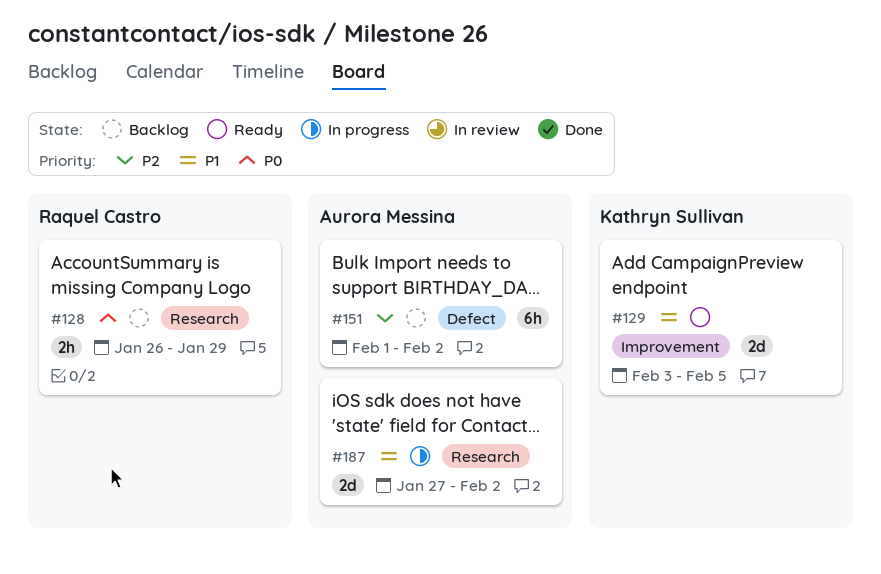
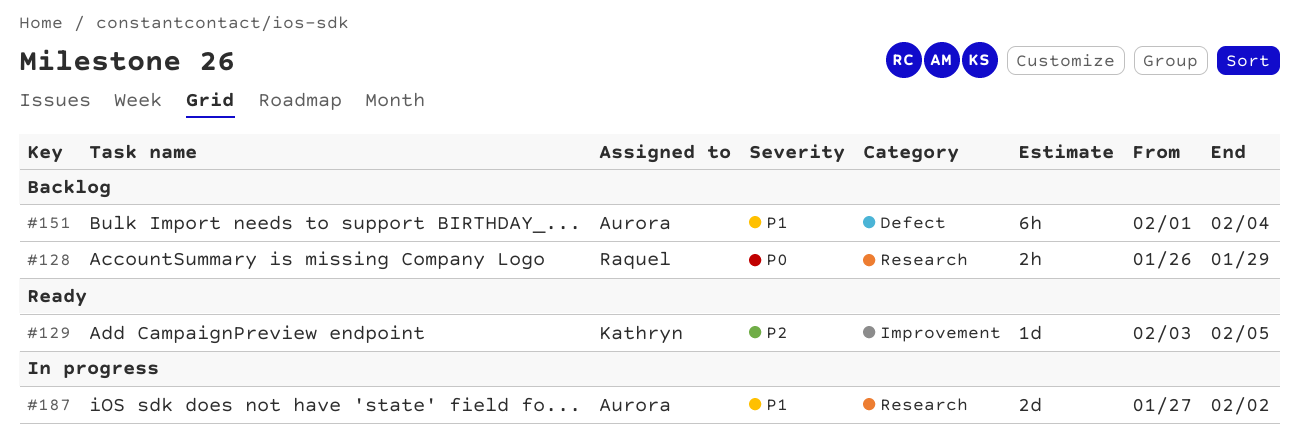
#129, priority: P1 -> P2
#129, estimate: 2d -> 1d
#151, priority: P2 -> P1
#151, due: Feb 2 -> Feb 4

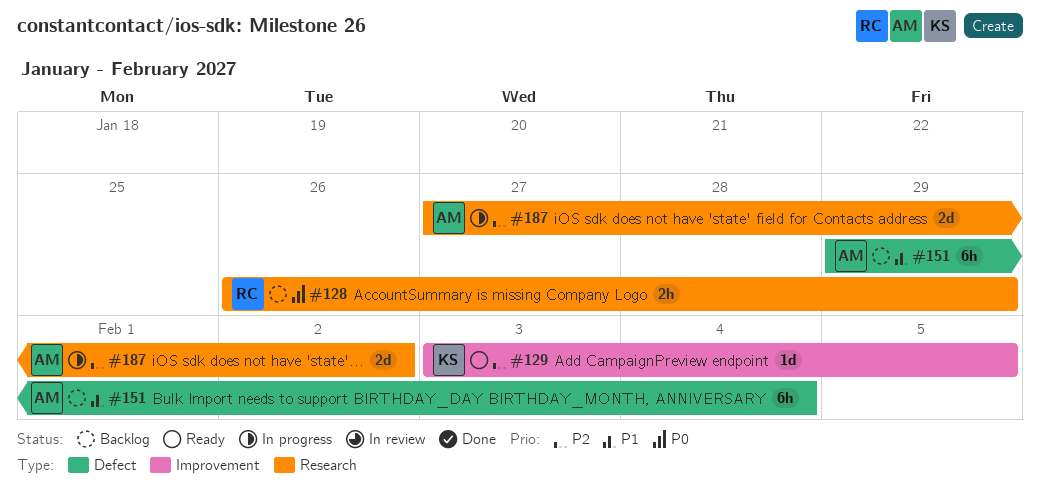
#151, start: Feb 1 -> Jan 29
#187, priority: P1 -> P2

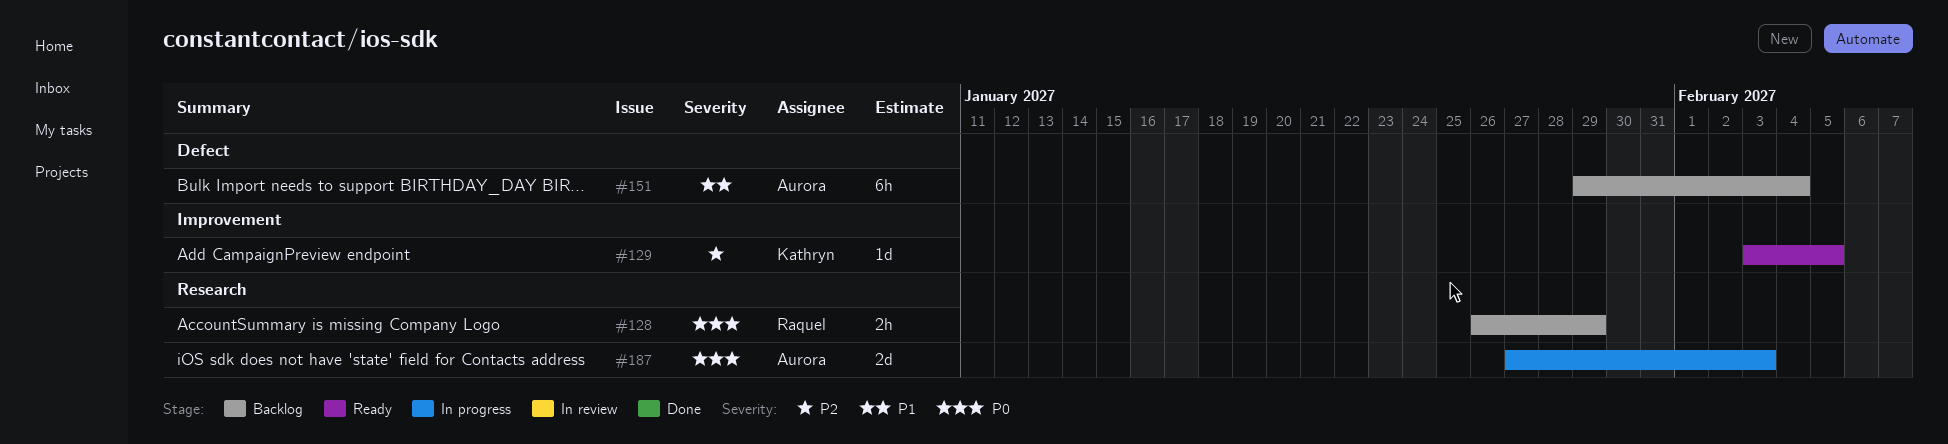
#187, priority: P2 -> P0
#187, due: Feb 2 -> Feb 3

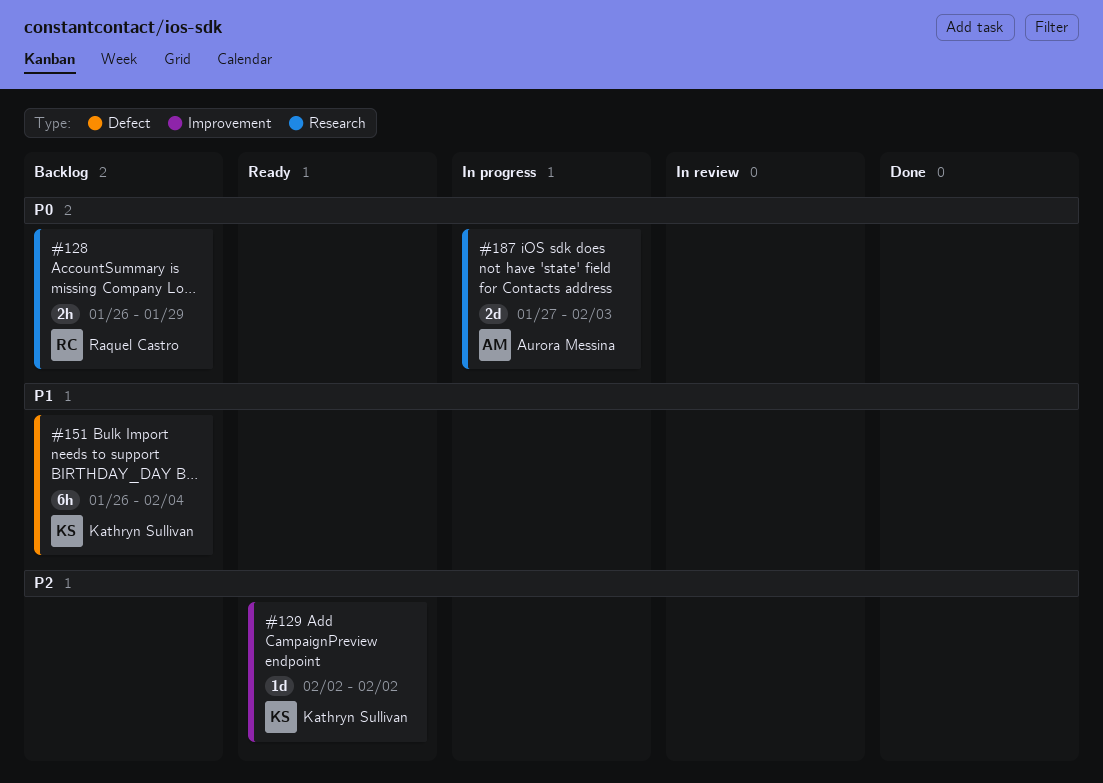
#129, start: Feb 3 -> Feb 2
#129, due: Feb 5 -> Feb 2
#151, owner: Aurora Messina -> Kathryn Sullivan
#151, start: Jan 29 -> Jan 26

